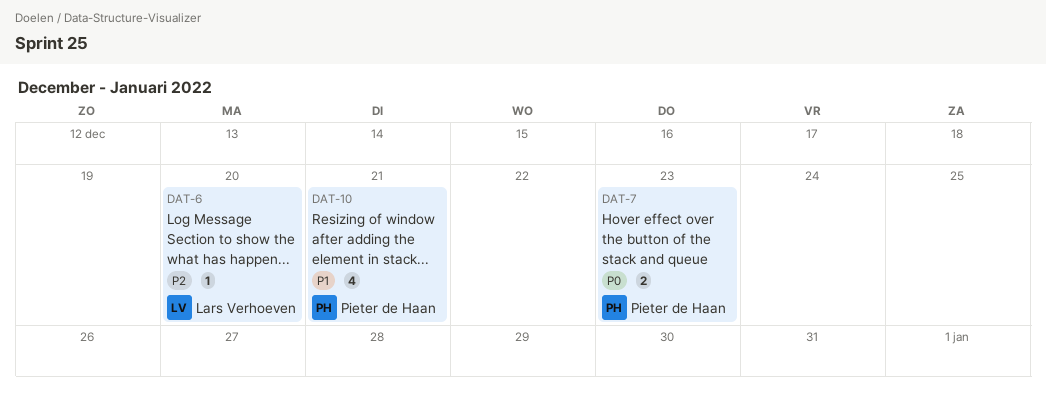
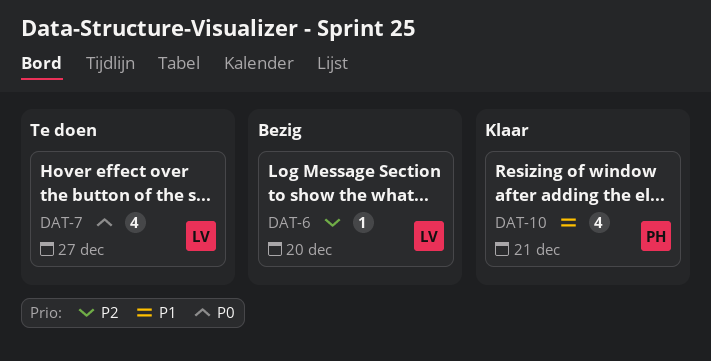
DAT-7, owner: Pieter de Haan -> Lars Verhoeven
DAT-7, estimate: 2 -> 4
DAT-7, due: Dec 23 -> Dec 27

